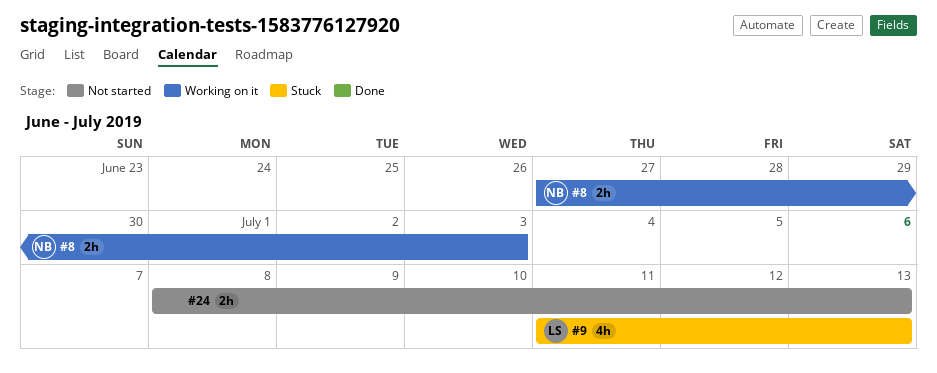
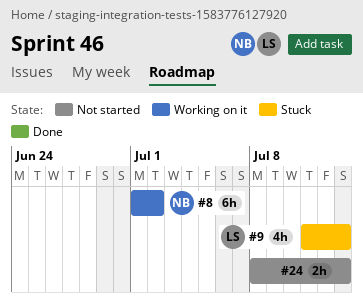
#8, estimate: 2h -> 6h
#8, start: Jun 27 -> Jul 1
#8, due: Jul 3 -> Jul 2

